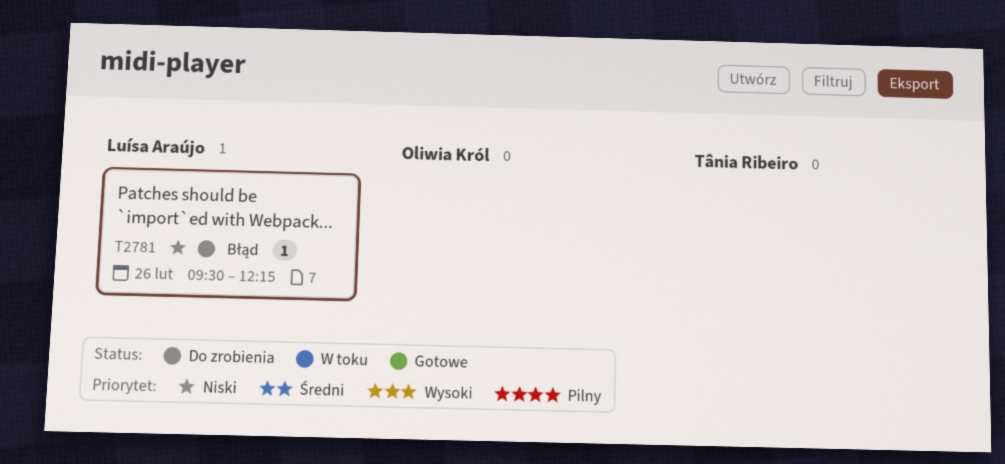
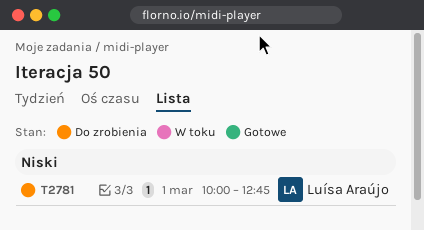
T2781, day: Feb 26 -> Mar 1
T2781, begins: 09:30 -> 10:00
T2781, ends: 12:15 -> 12:45

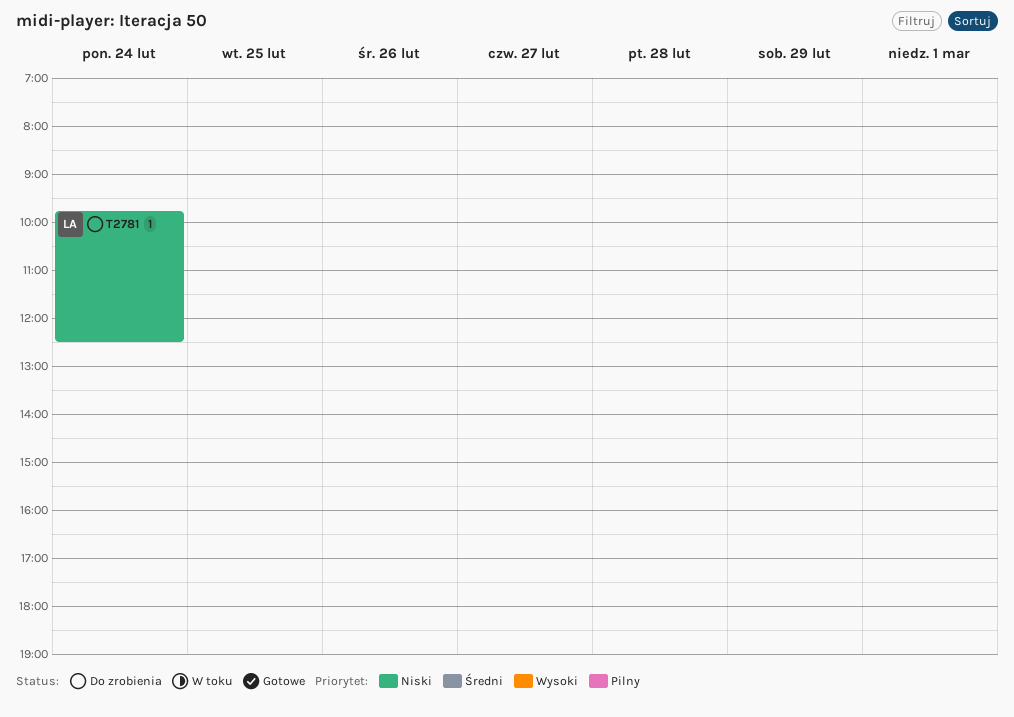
T2781, day: Mar 1 -> Feb 24
T2781, begins: 10:00 -> 09:45
T2781, ends: 12:45 -> 12:30

